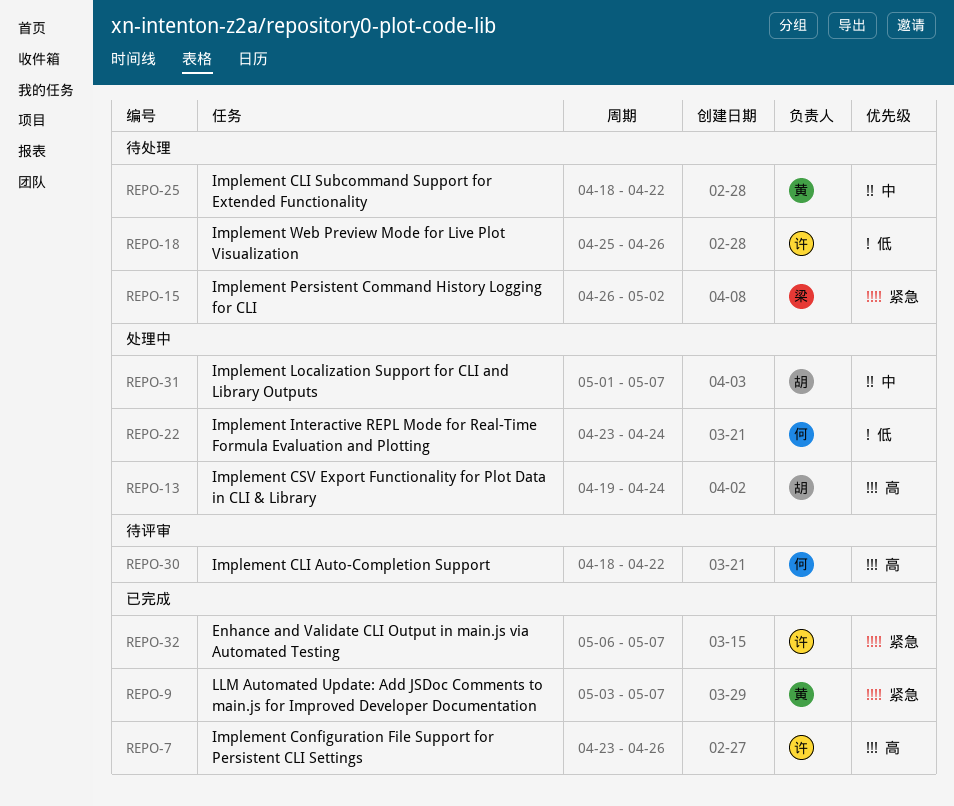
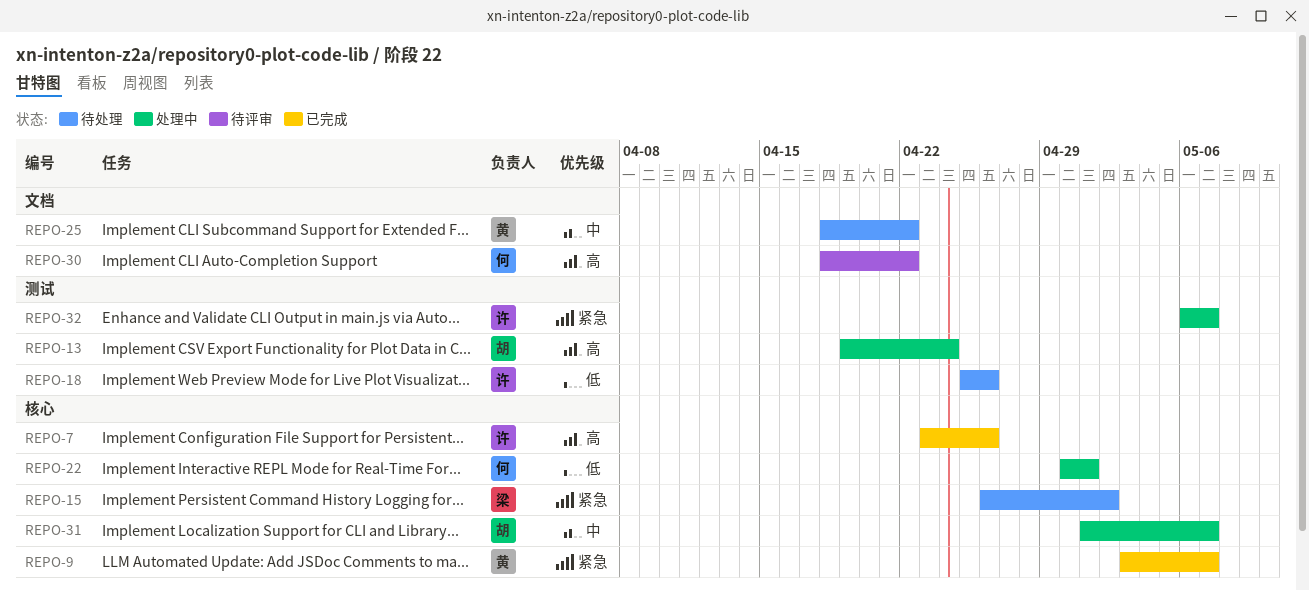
REPO-22, start: Apr 23 -> Apr 30
REPO-22, due: Apr 24 -> May 1
REPO-32, status: 已完成 -> 处理中

